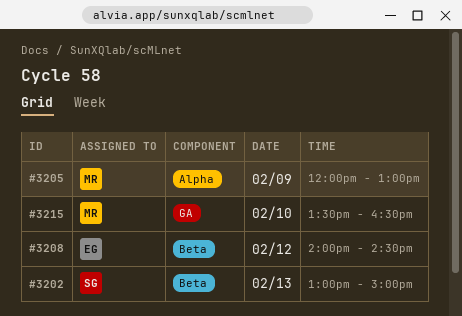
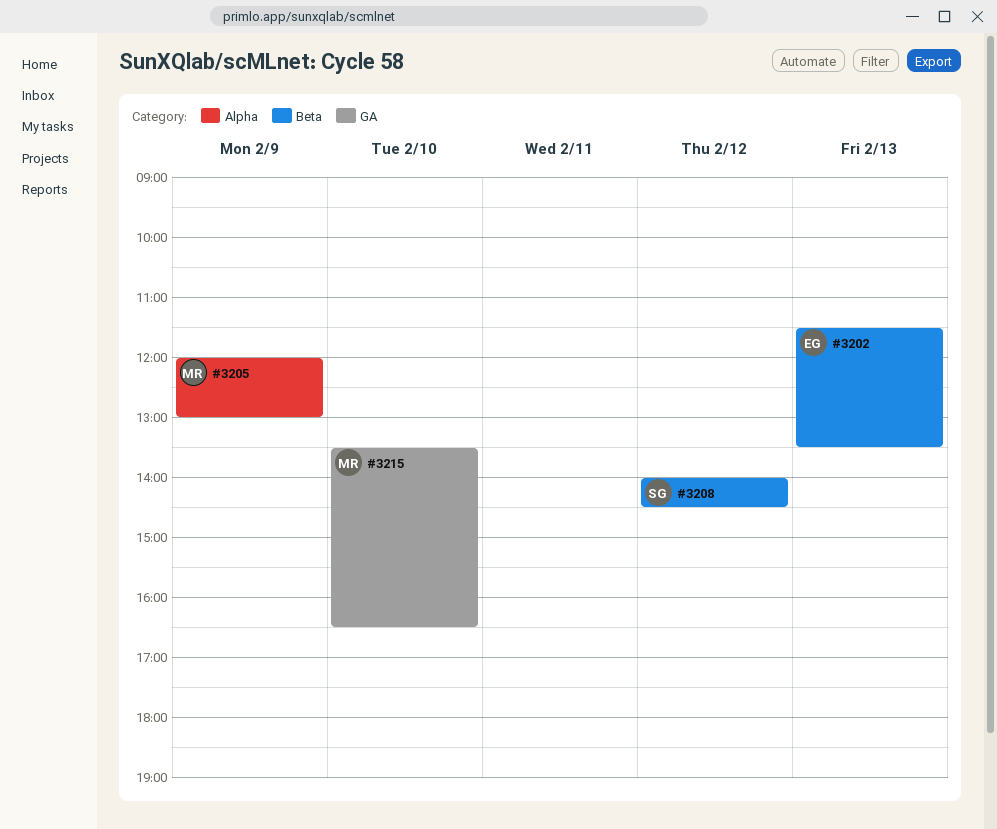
#3202, owner: SG -> EG
#3202, begins: 13:00 -> 11:30
#3202, ends: 15:00 -> 13:30
#3208, owner: EG -> SG

